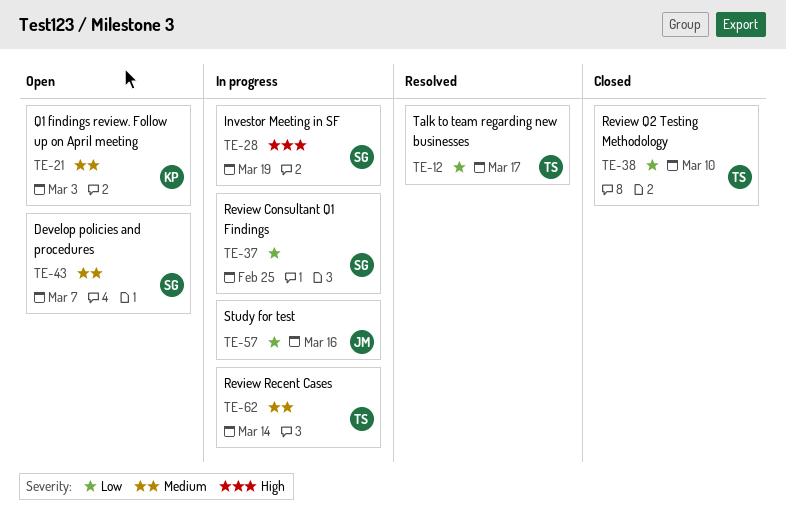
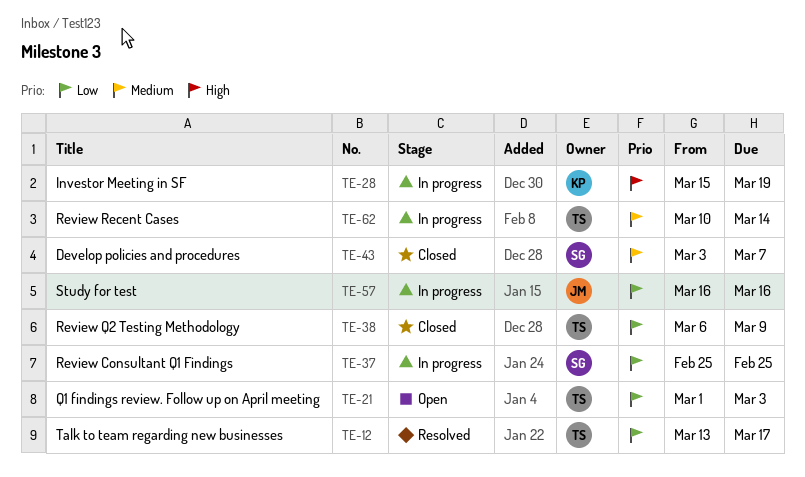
TE-21, owner: KP -> TS
TE-21, priority: Medium -> Low
TE-28, owner: SG -> KP
TE-38, due: Mar 10 -> Mar 9
TE-43, status: Open -> Closed

